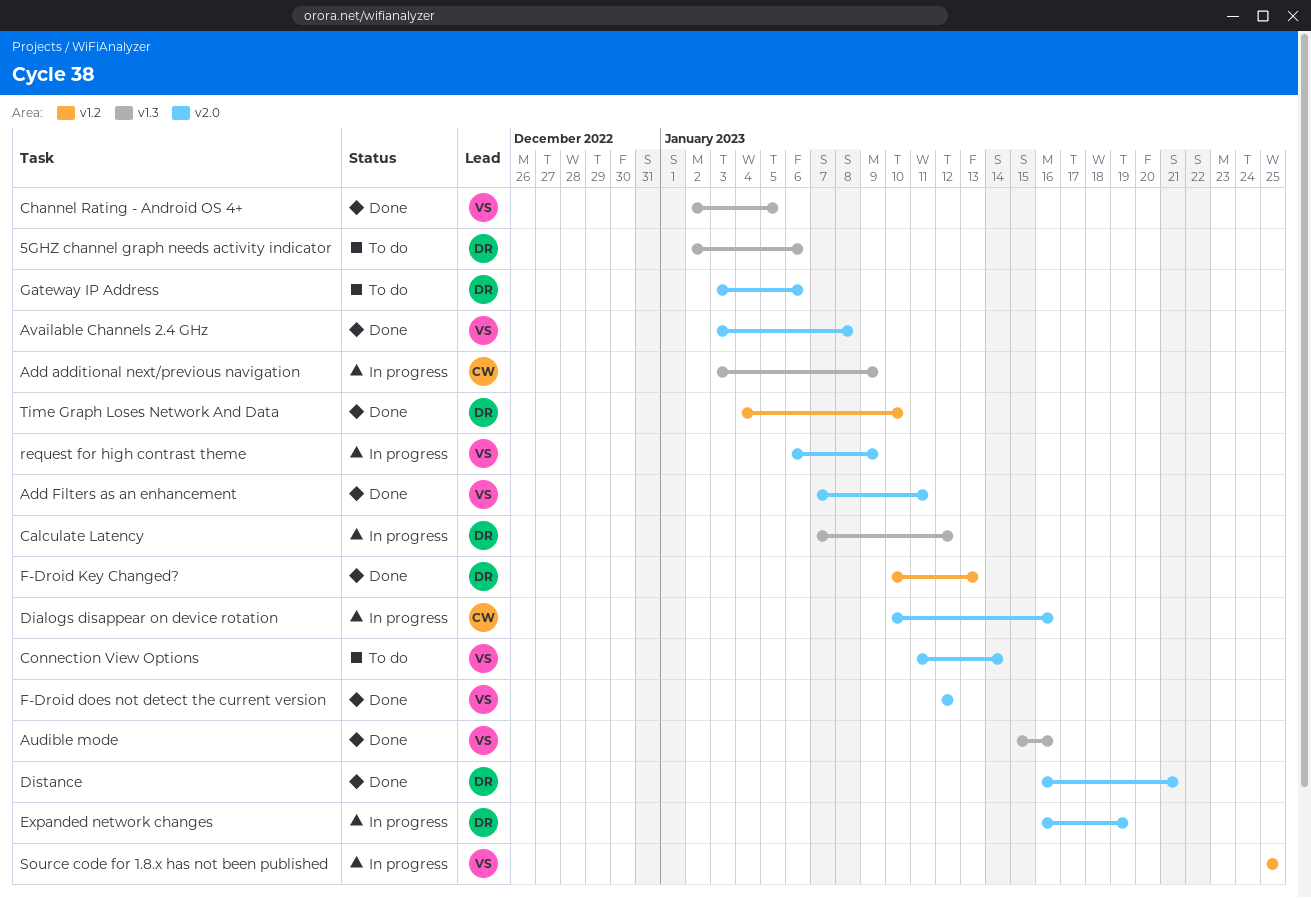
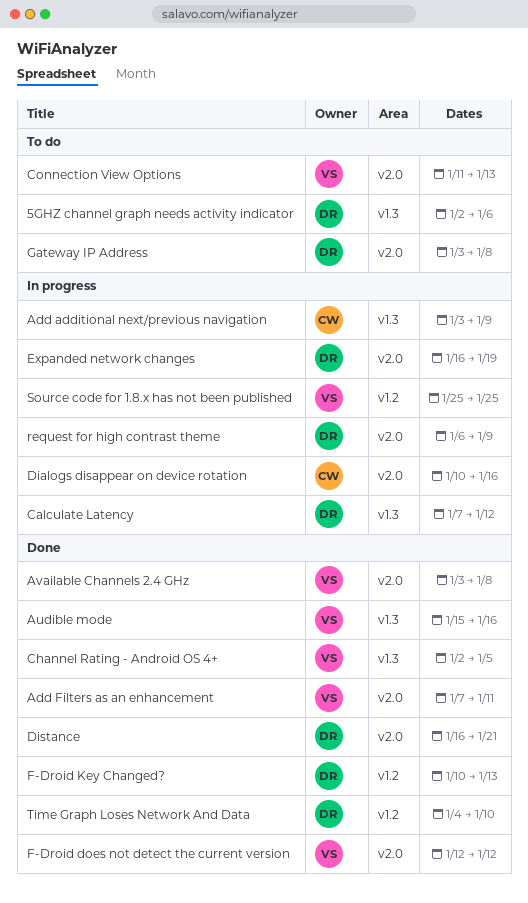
Connection View Options, due: Jan 14 -> Jan 13
Gateway IP Address, due: Jan 6 -> Jan 8
request for high contrast theme, owner: VS -> DR

